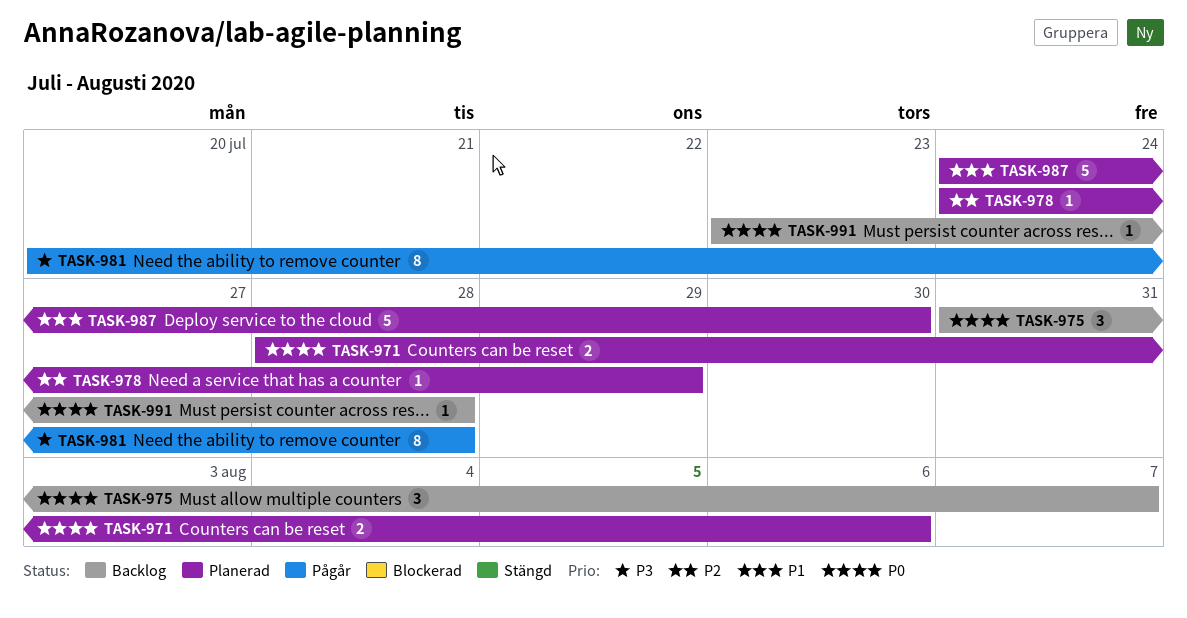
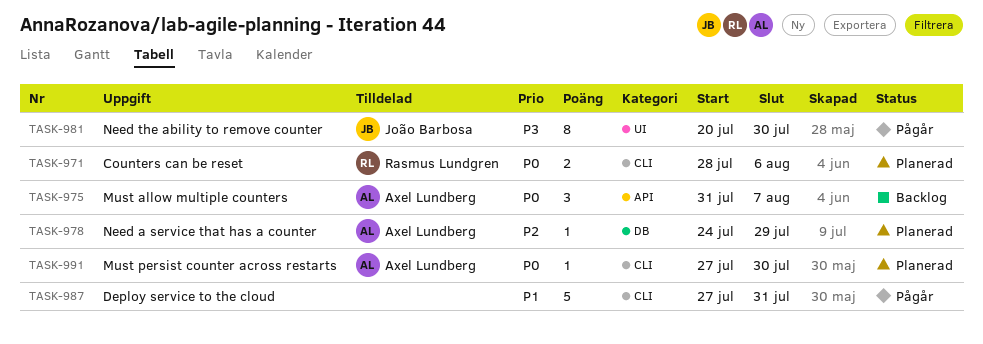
TASK-981, due: Jul 28 -> Jul 30
TASK-987, status: Planerad -> Pågår
TASK-987, start: Jul 24 -> Jul 27
TASK-987, due: Jul 30 -> Jul 31
TASK-991, status: Backlog -> Planerad
TASK-991, start: Jul 23 -> Jul 27
TASK-991, due: Jul 28 -> Jul 30

